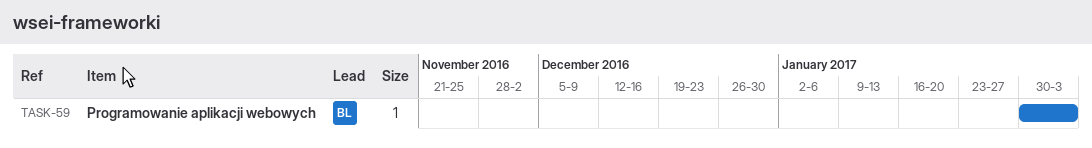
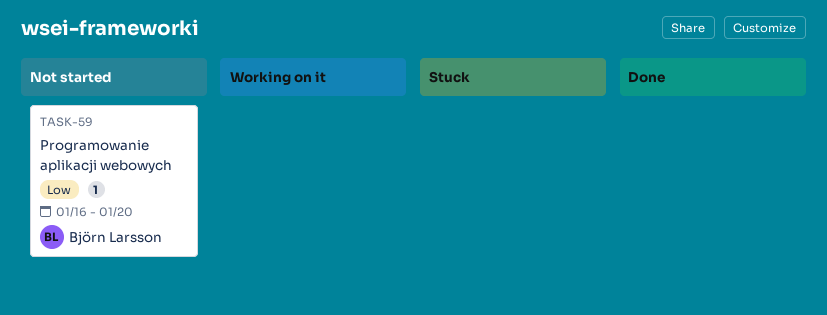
TASK-59, start: Jan 30 -> Jan 16
TASK-59, due: Feb 3 -> Jan 20

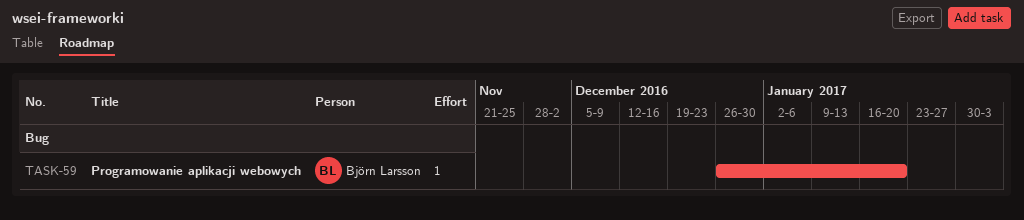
TASK-59, start: Jan 16 -> Dec 26

